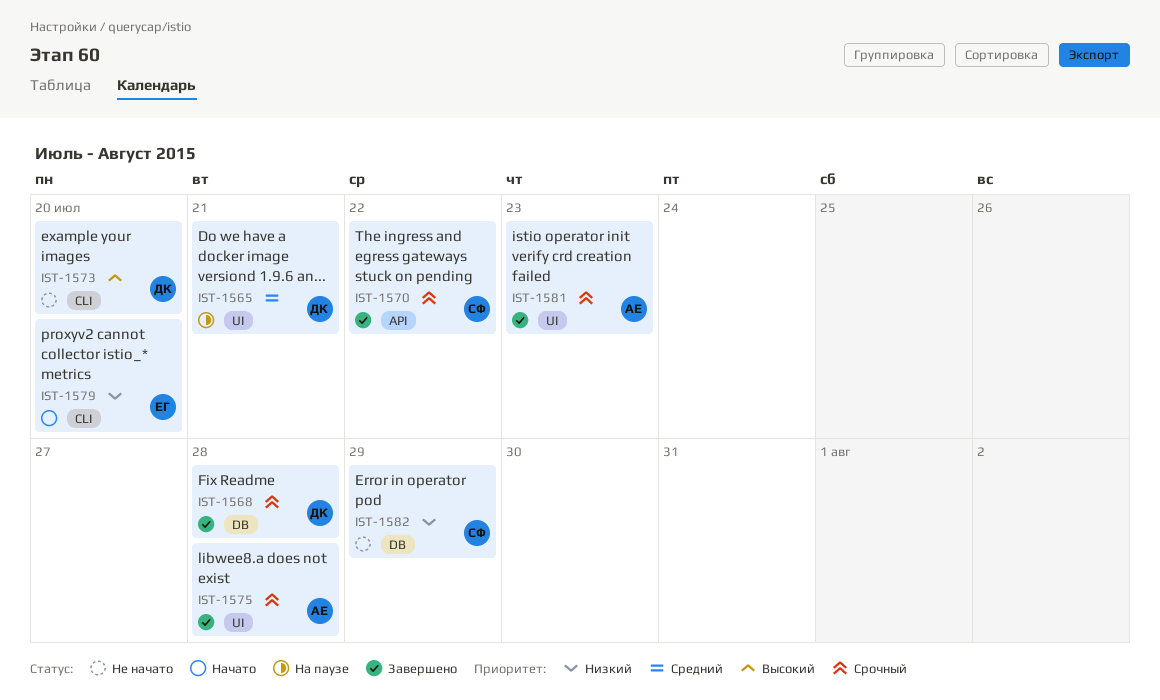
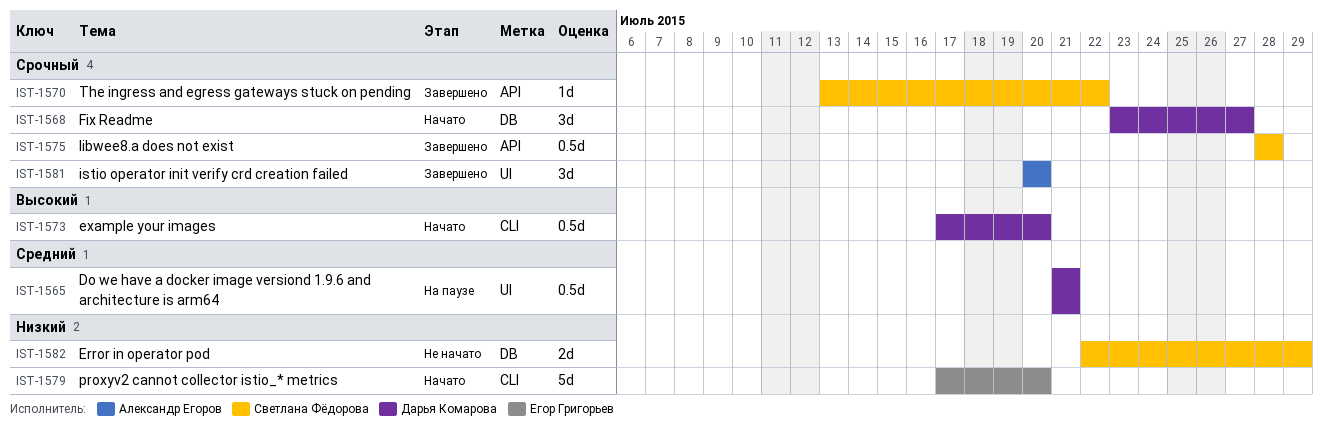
IST-1568, status: Завершено -> Начато
IST-1568, due: Jul 28 -> Jul 27
IST-1573, status: Не начато -> Начато
IST-1575, owner: Александр Егоров -> Светлана Фёдорова
IST-1575, label: UI -> API
IST-1581, due: Jul 23 -> Jul 20

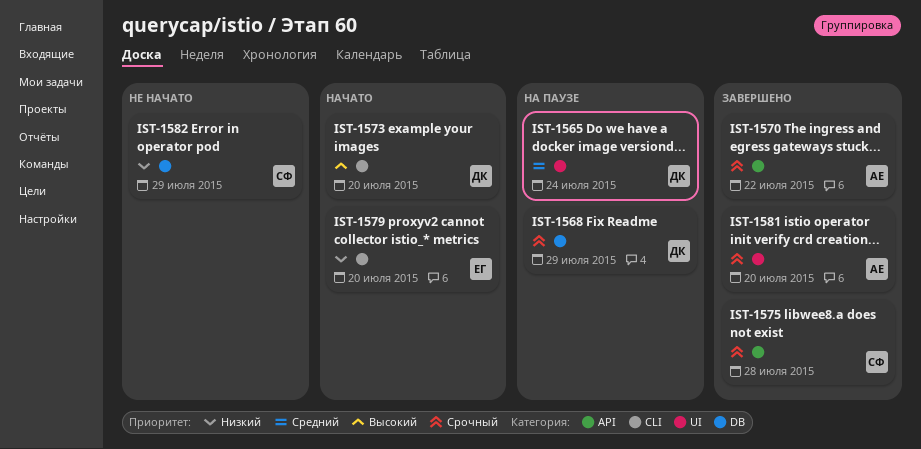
IST-1565, due: Jul 21 -> Jul 24
IST-1568, status: Начато -> На паузе
IST-1568, due: Jul 27 -> Jul 29
IST-1570, owner: Светлана Фёдорова -> Александр Егоров

